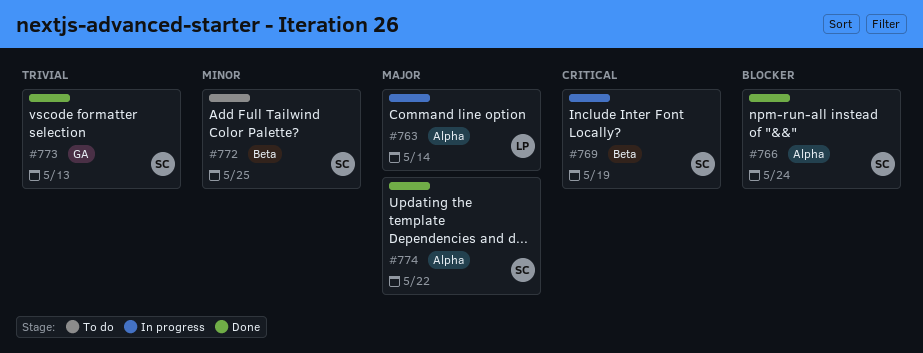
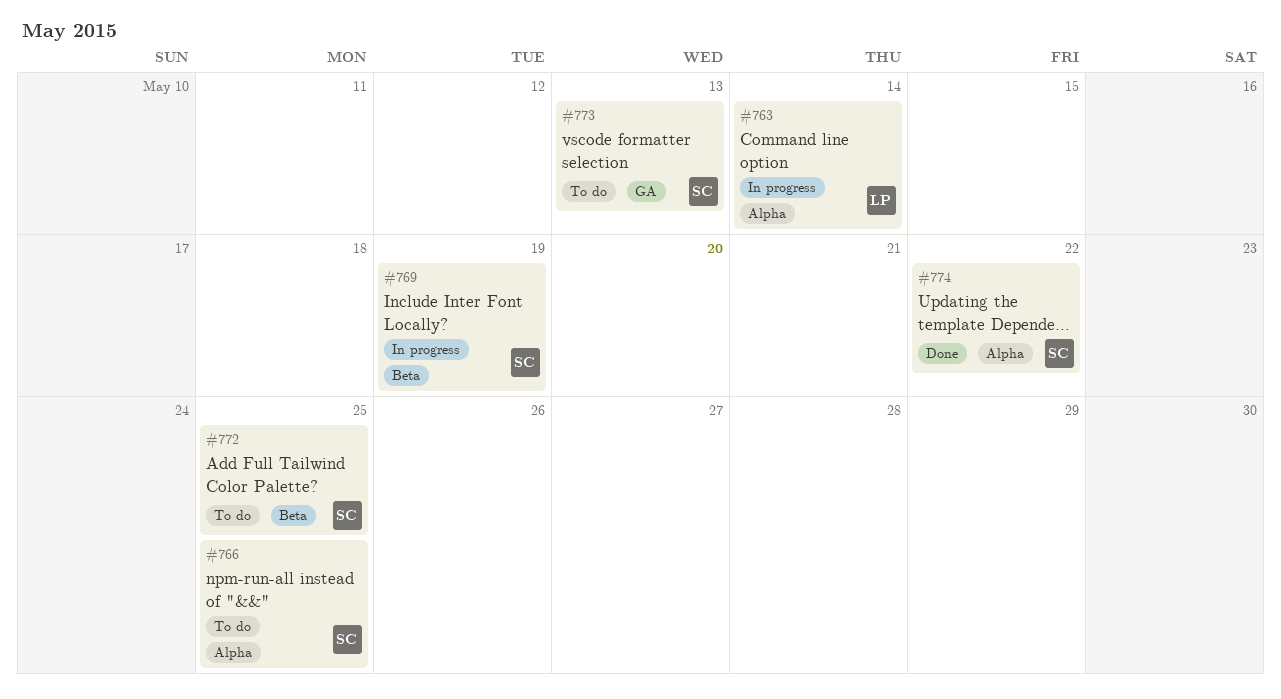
#766, status: Done -> To do
#766, due: May 24 -> May 25
#773, status: Done -> To do

